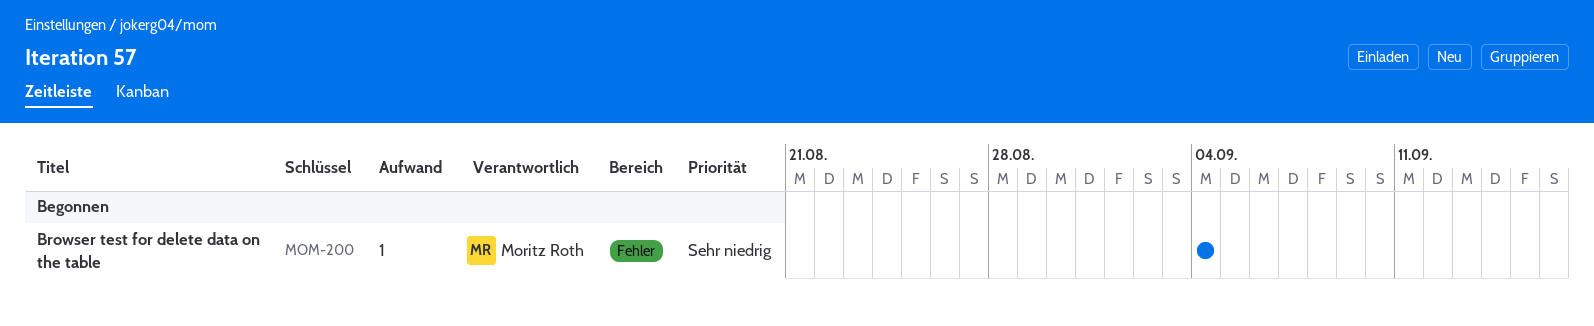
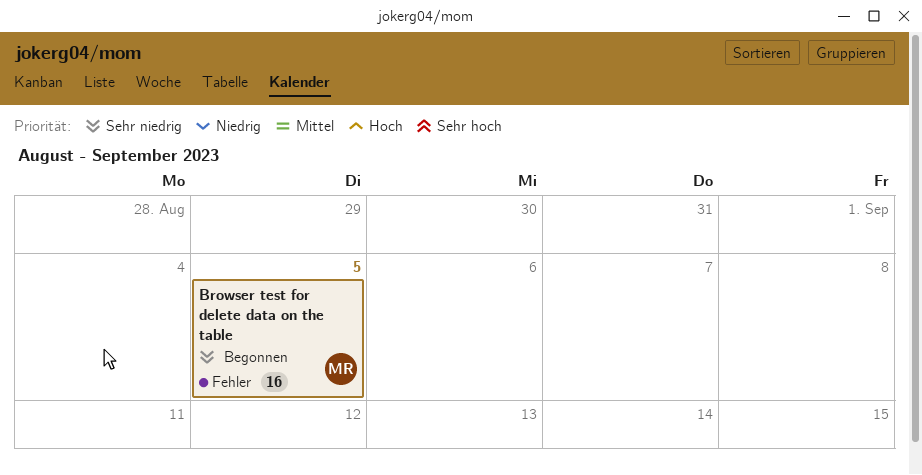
Browser test for delete data on the table, estimate: 1 -> 16
Browser test for delete data on the table, due: Sep 4 -> Sep 5

